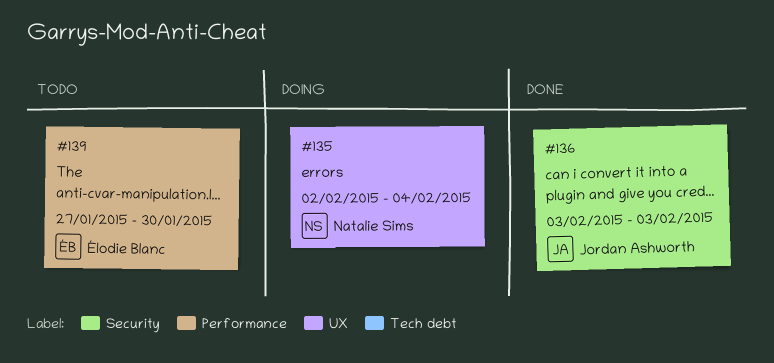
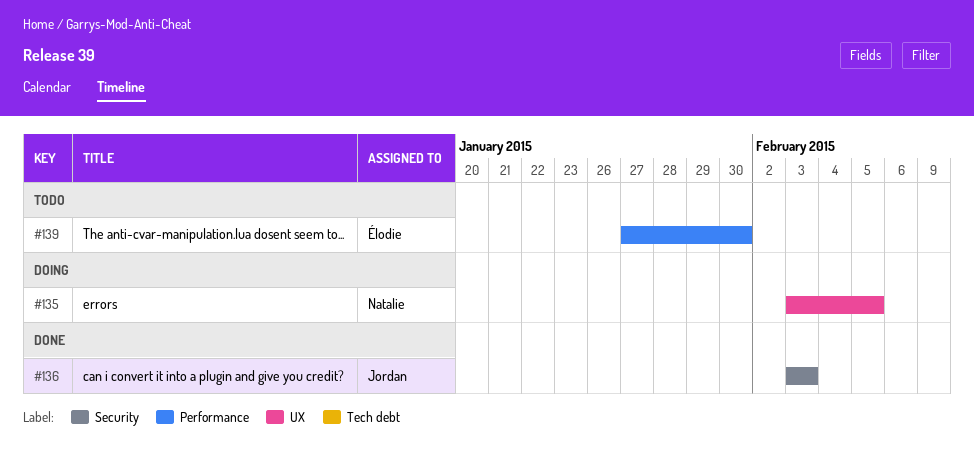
#135, start: Feb 2 -> Feb 3
#135, due: Feb 4 -> Feb 5

